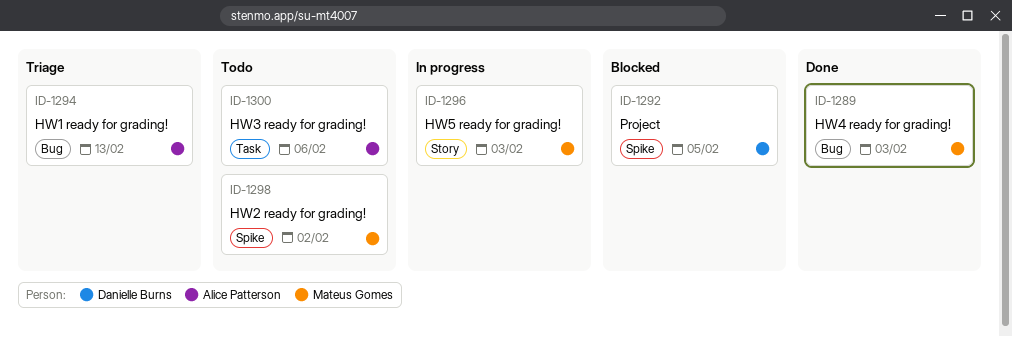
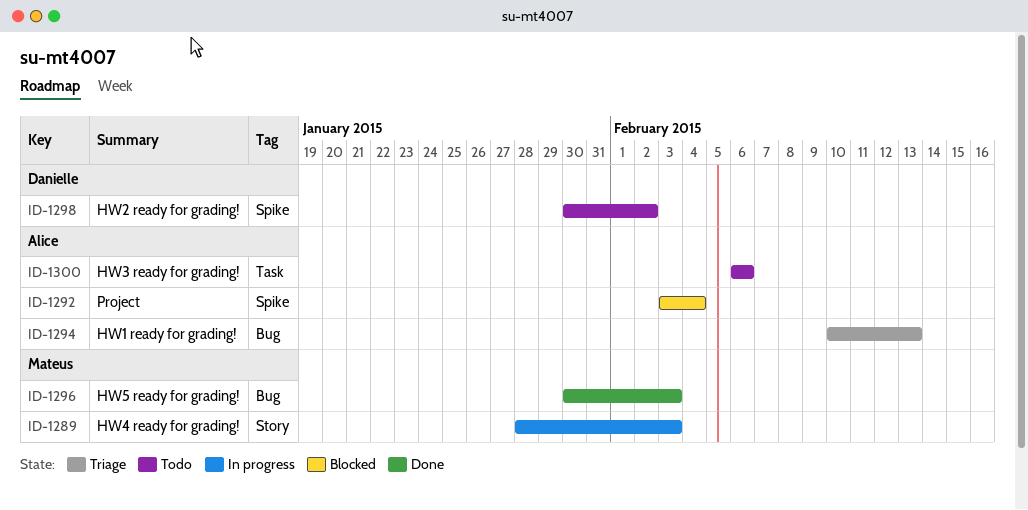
ID-1289, status: Done -> In progress
ID-1289, label: Bug -> Story
ID-1292, owner: Danielle Burns -> Alice Patterson
ID-1292, due: Feb 5 -> Feb 4
ID-1296, status: In progress -> Done
ID-1296, label: Story -> Bug
ID-1298, owner: Mateus Gomes -> Danielle Burns

